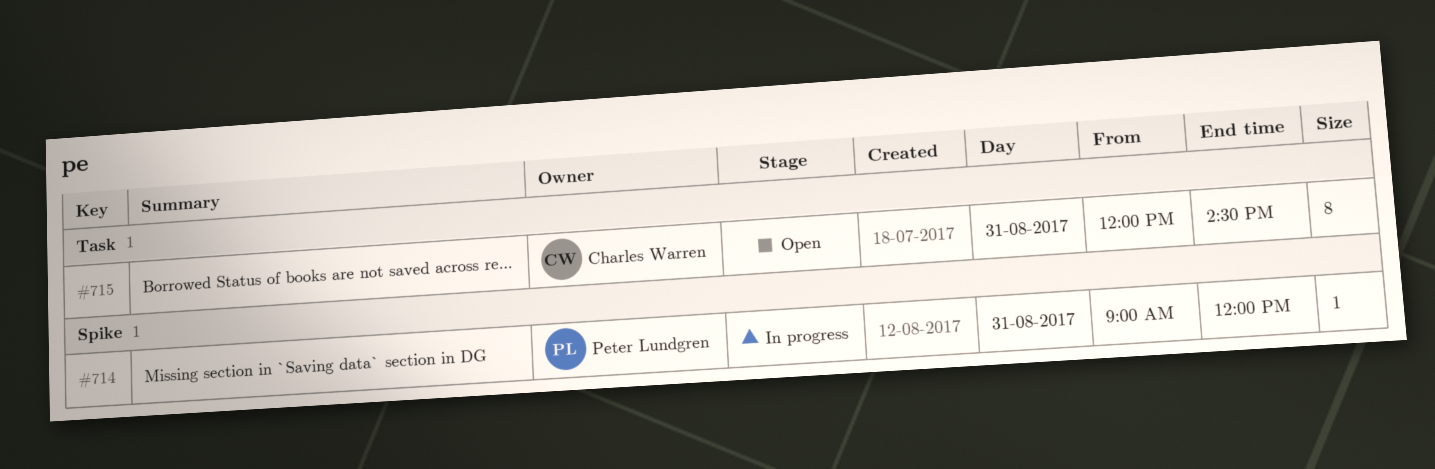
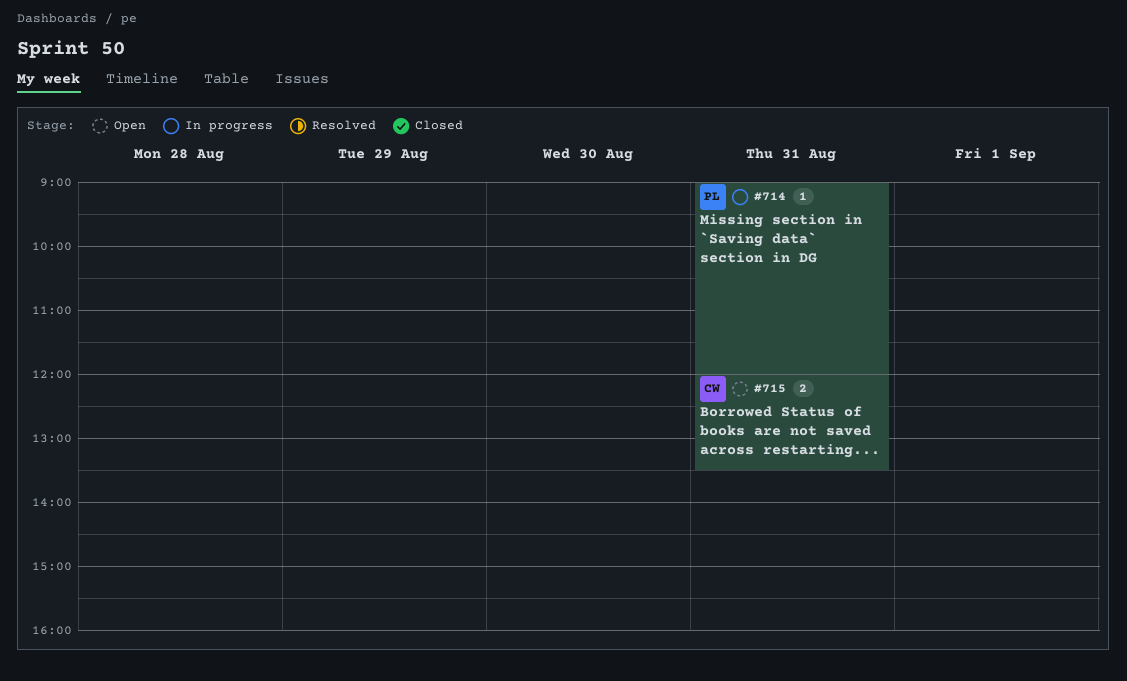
#715, estimate: 8 -> 2
#715, ends: 14:30 -> 13:30

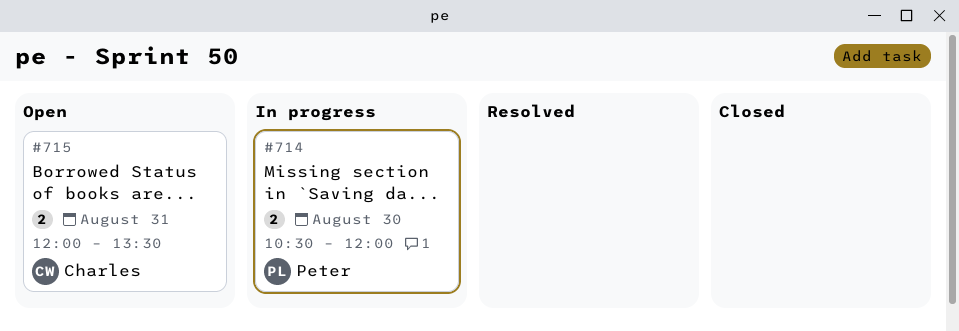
#714, estimate: 1 -> 2
#714, day: Aug 31 -> Aug 30
#714, begins: 09:00 -> 10:30

